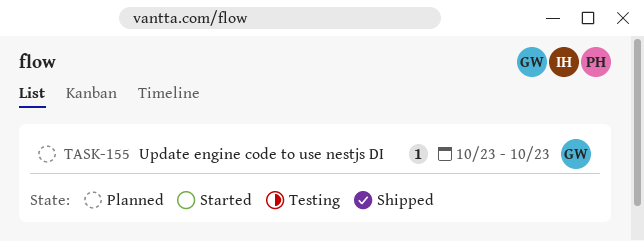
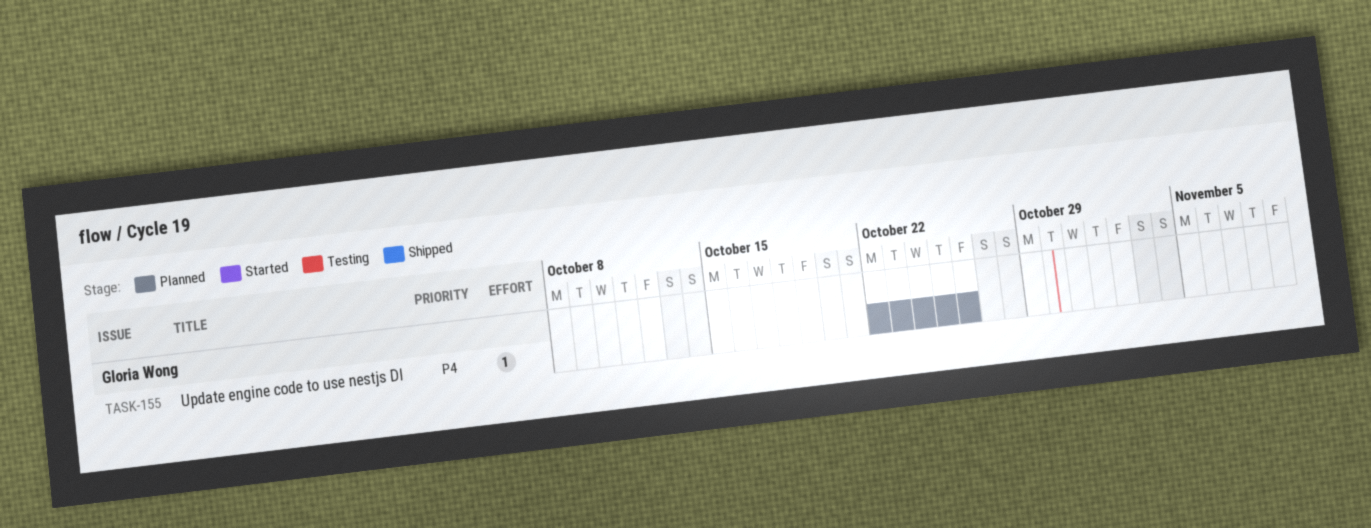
TASK-155, start: Oct 23 -> Oct 22
TASK-155, due: Oct 23 -> Oct 26

